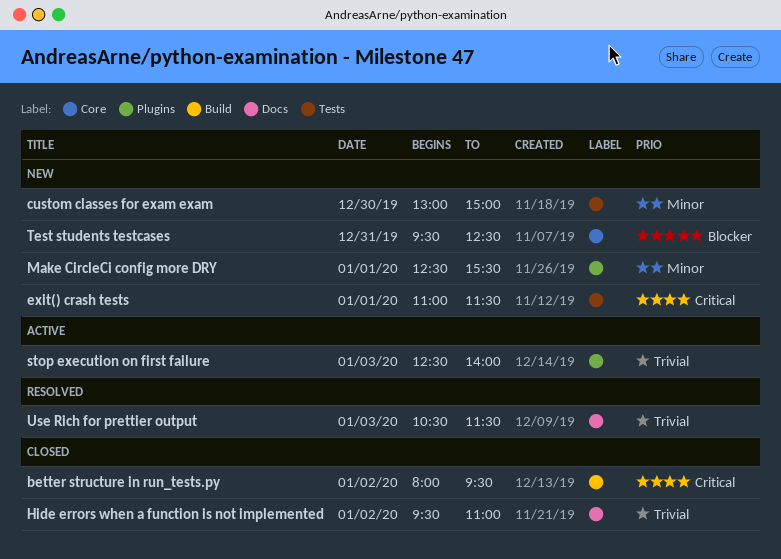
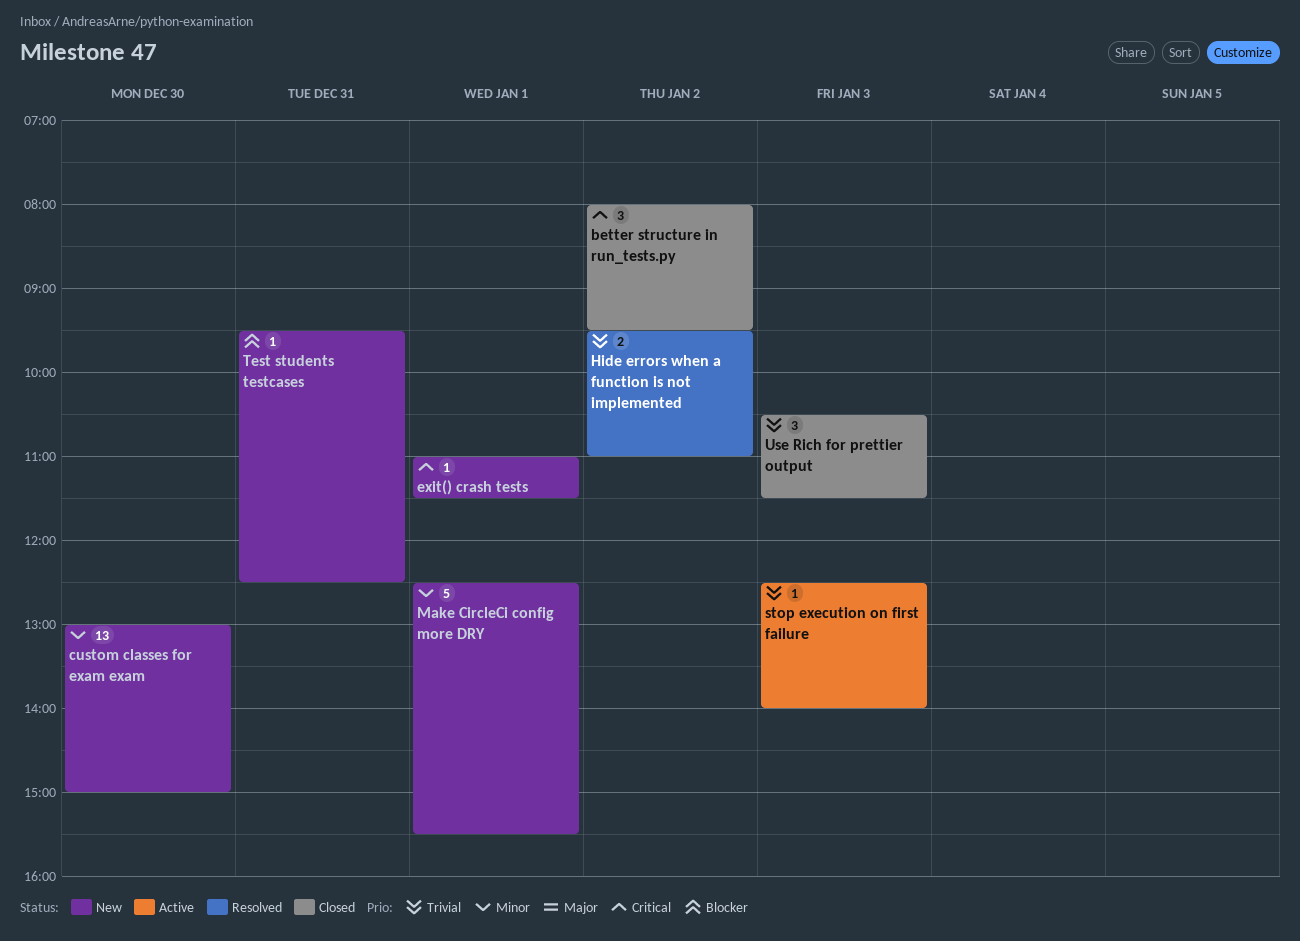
Hide errors when a function is not implemented, status: Closed -> Resolved
Use Rich for prettier output, status: Resolved -> Closed

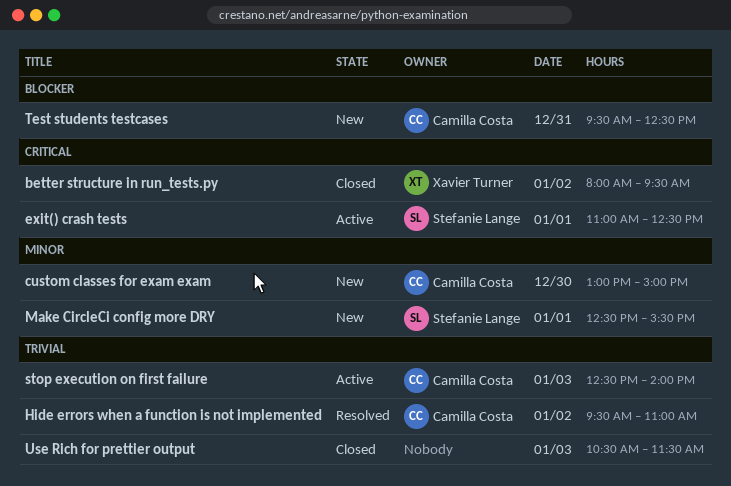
exit() crash tests, status: New -> Active
exit() crash tests, ends: 11:30 -> 12:30

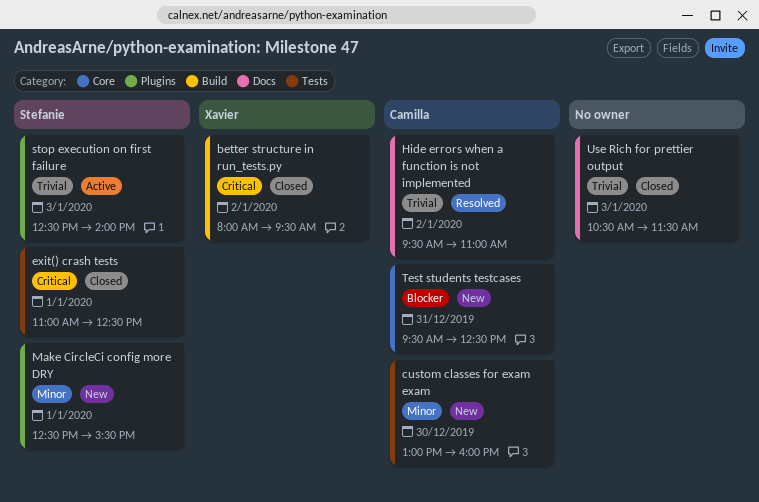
custom classes for exam exam, ends: 15:00 -> 16:00
exit() crash tests, status: Active -> Closed
stop execution on first failure, owner: Camilla Costa -> Stefanie Lange

